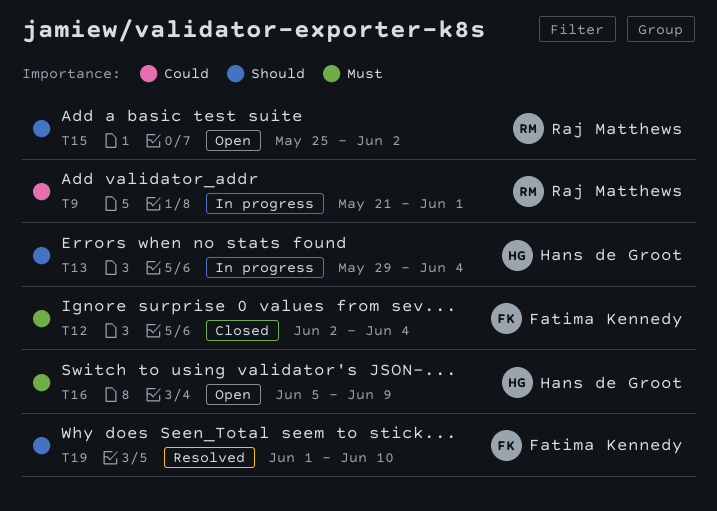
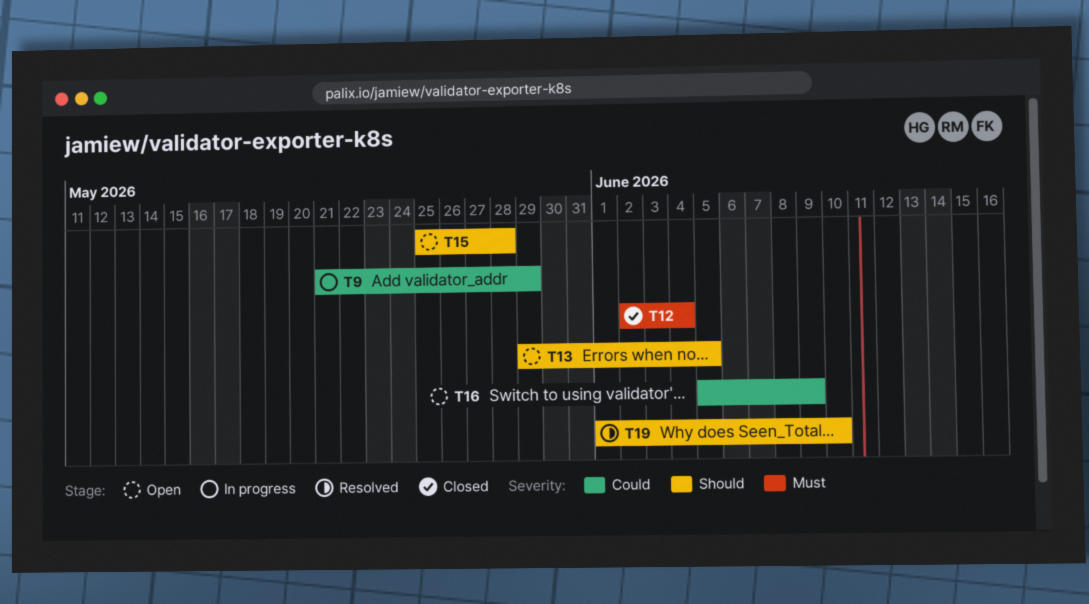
T9, due: Jun 1 -> May 29
T13, status: In progress -> Open
T13, due: Jun 4 -> Jun 5
T15, due: Jun 2 -> May 28
T16, priority: Must -> Could

